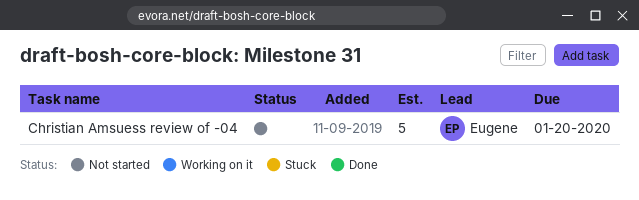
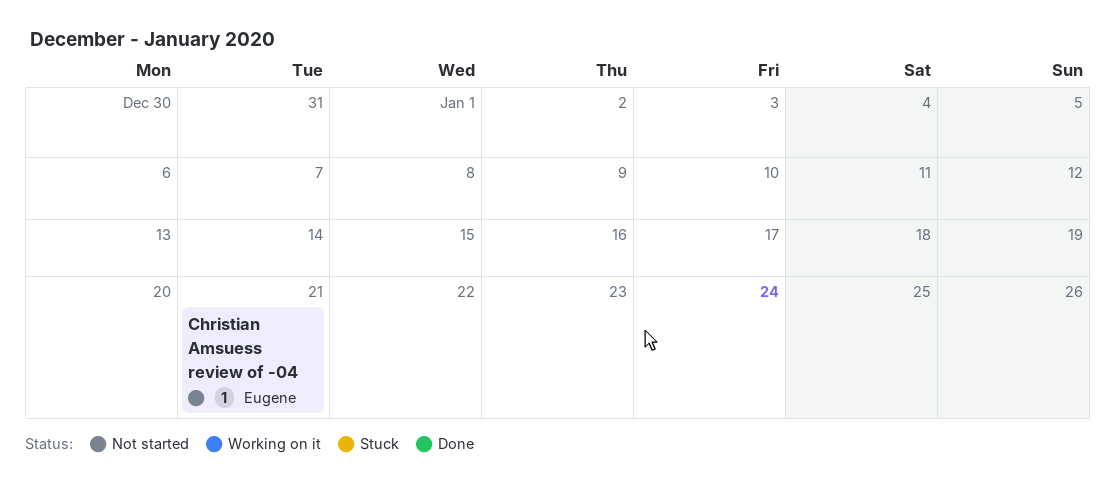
Christian Amsuess review of -04, estimate: 5 -> 1
Christian Amsuess review of -04, due: Jan 20 -> Jan 21

